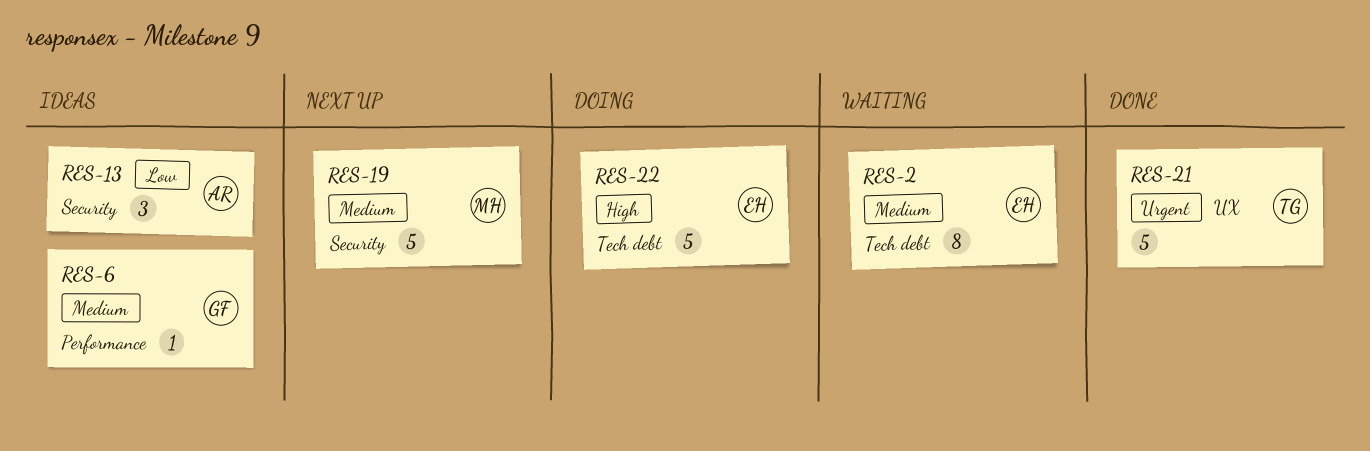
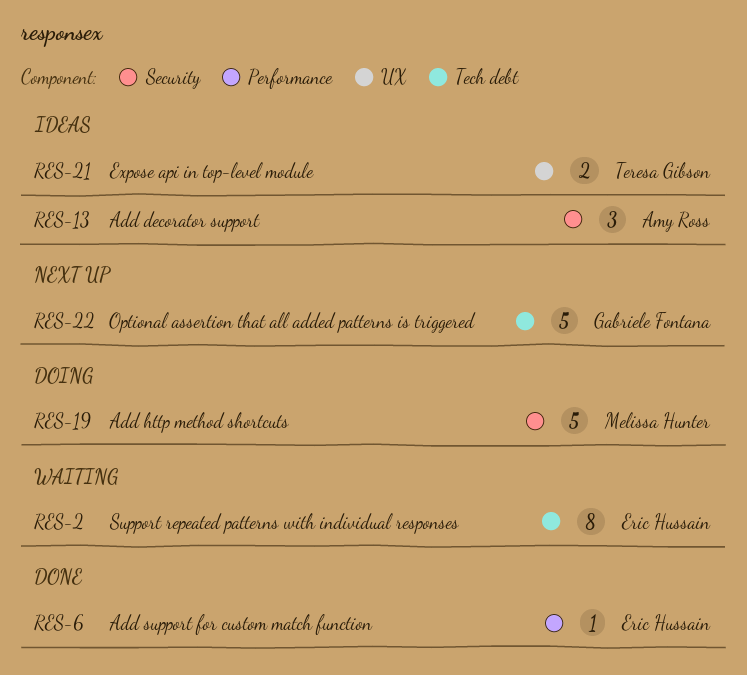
RES-6, status: Ideas -> Done
RES-6, owner: Gabriele Fontana -> Eric Hussain
RES-19, status: Next up -> Doing
RES-21, status: Done -> Ideas
RES-21, estimate: 5 -> 2
RES-22, status: Doing -> Next up
RES-22, owner: Eric Hussain -> Gabriele Fontana

